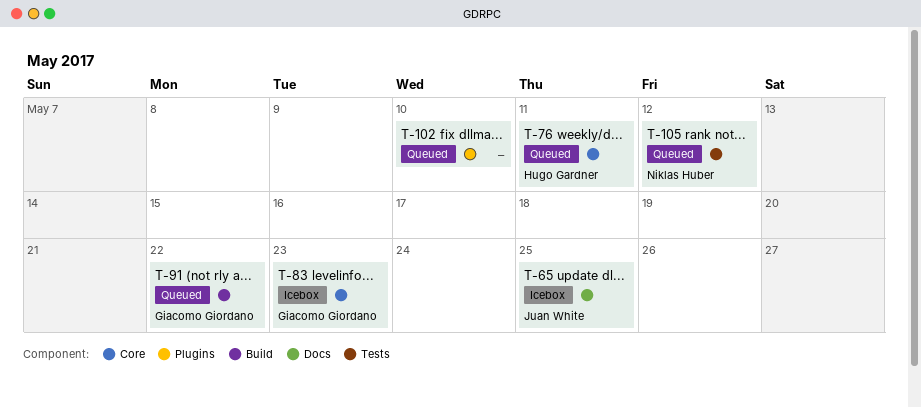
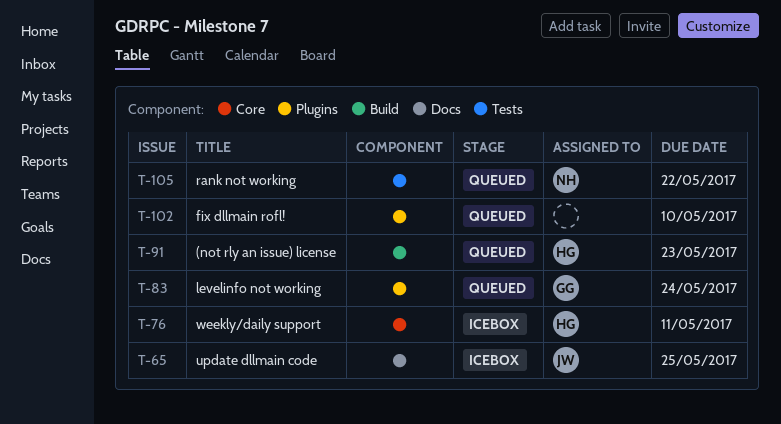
T-76, status: Queued -> Icebox
T-83, status: Icebox -> Queued
T-83, label: Core -> Plugins
T-83, due: May 23 -> May 24
T-91, owner: Giacomo Giordano -> Hugo Gardner
T-91, due: May 22 -> May 23
T-105, due: May 12 -> May 22

